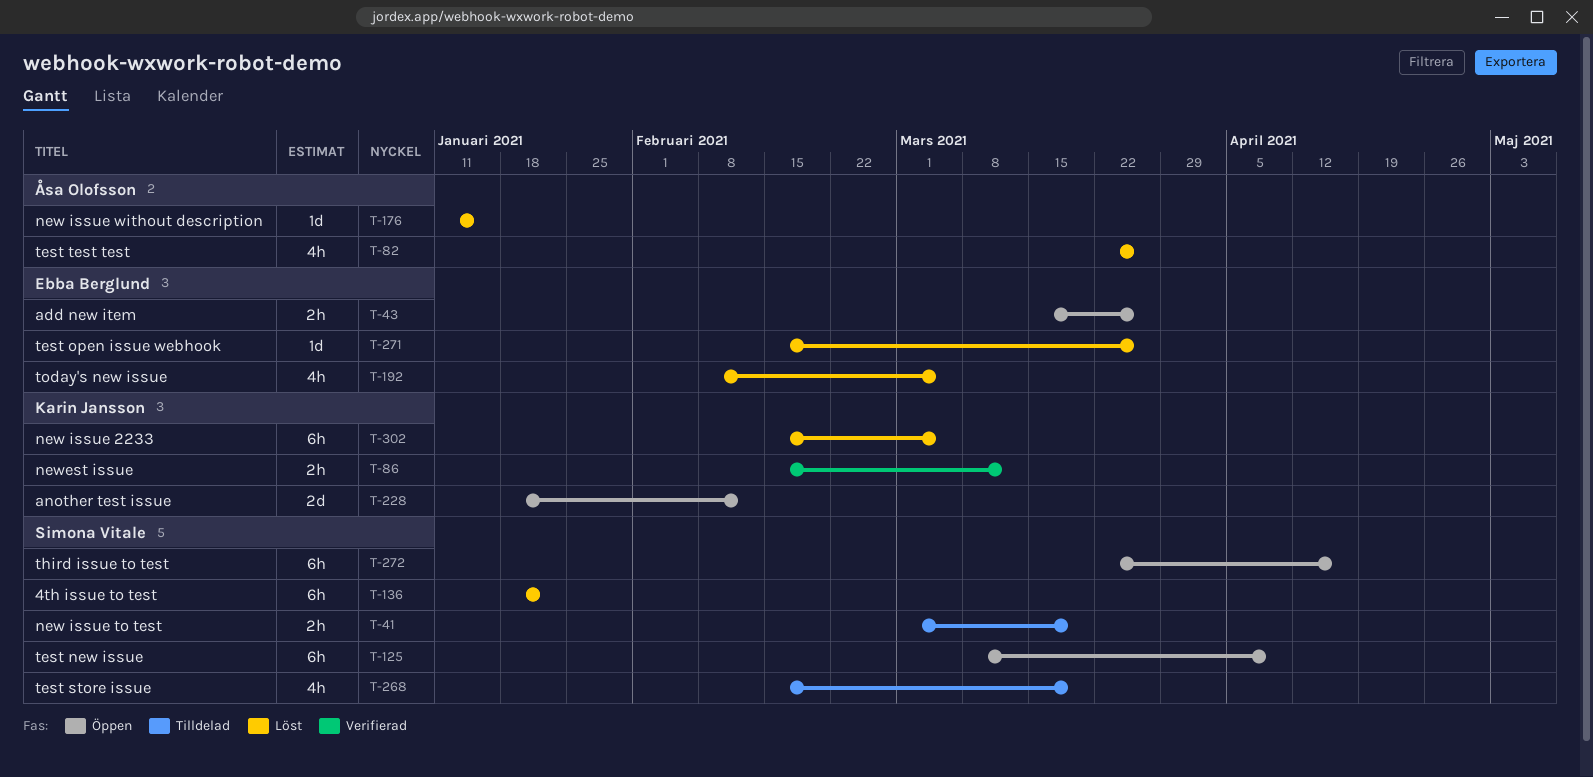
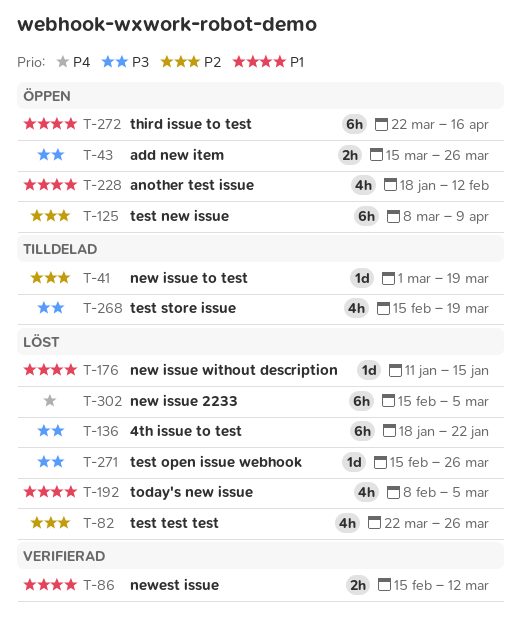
T-41, estimate: 2h -> 1d
T-228, estimate: 2d -> 4h

